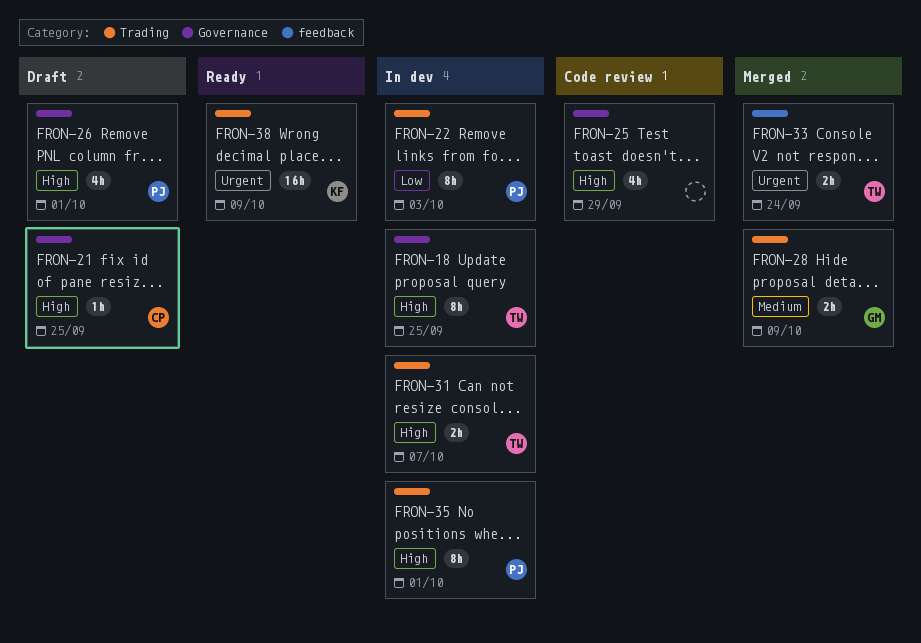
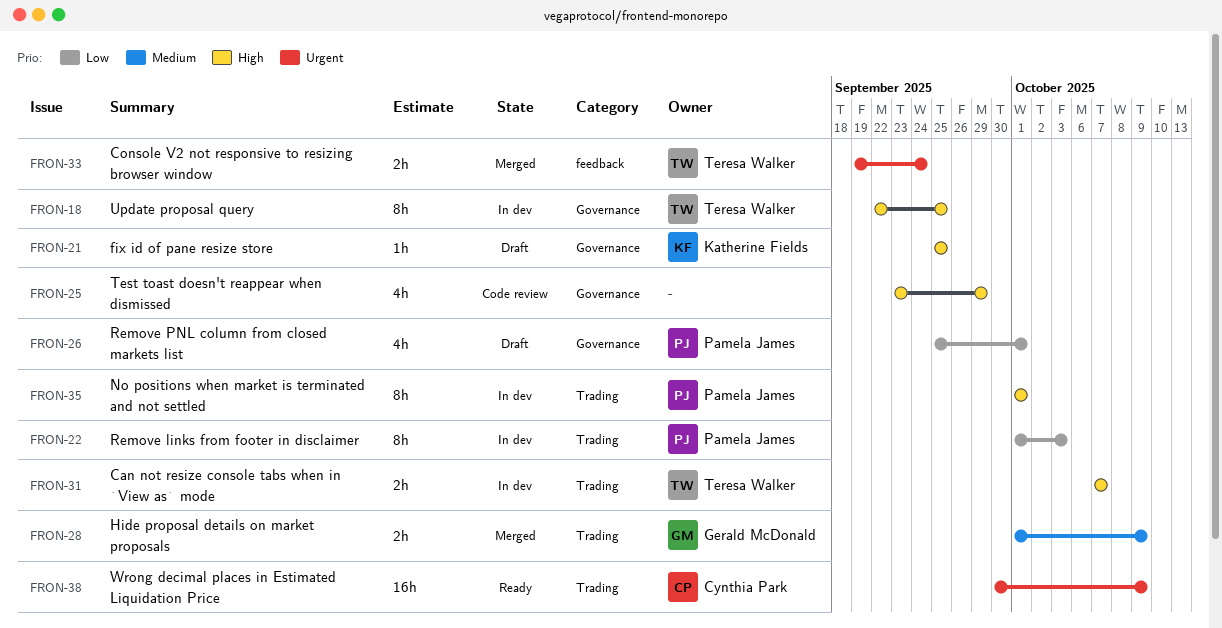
FRON-21, owner: Cynthia Park -> Katherine Fields
FRON-26, priority: High -> Low
FRON-38, owner: Katherine Fields -> Cynthia Park

